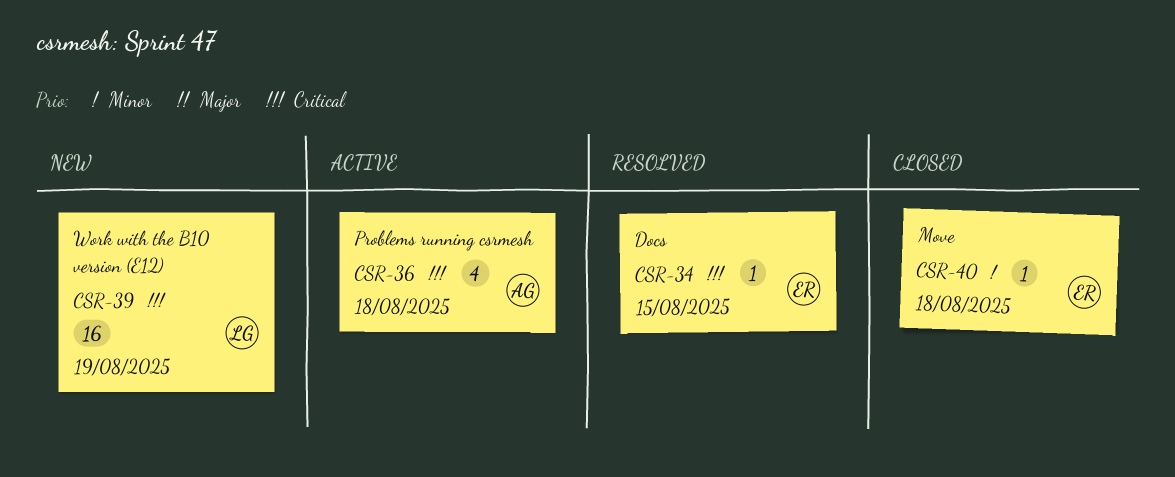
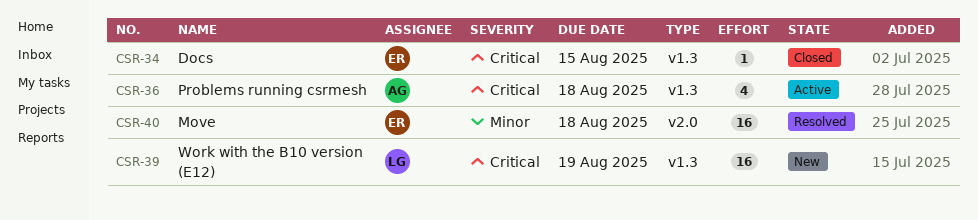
CSR-34, status: Resolved -> Closed
CSR-40, status: Closed -> Resolved
CSR-40, estimate: 1 -> 16

